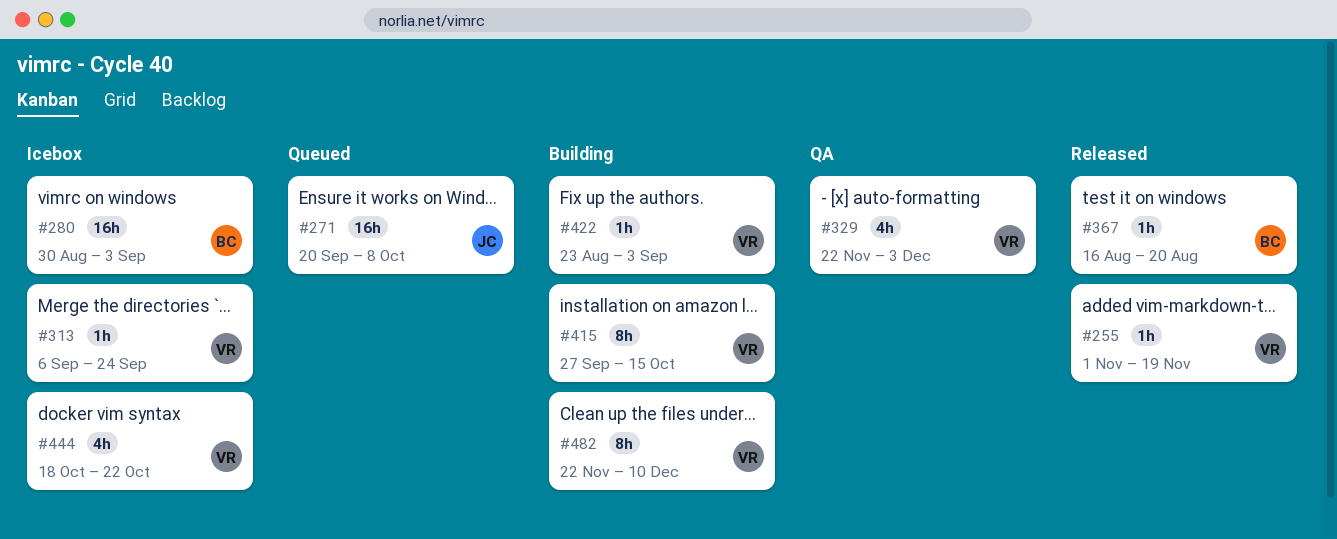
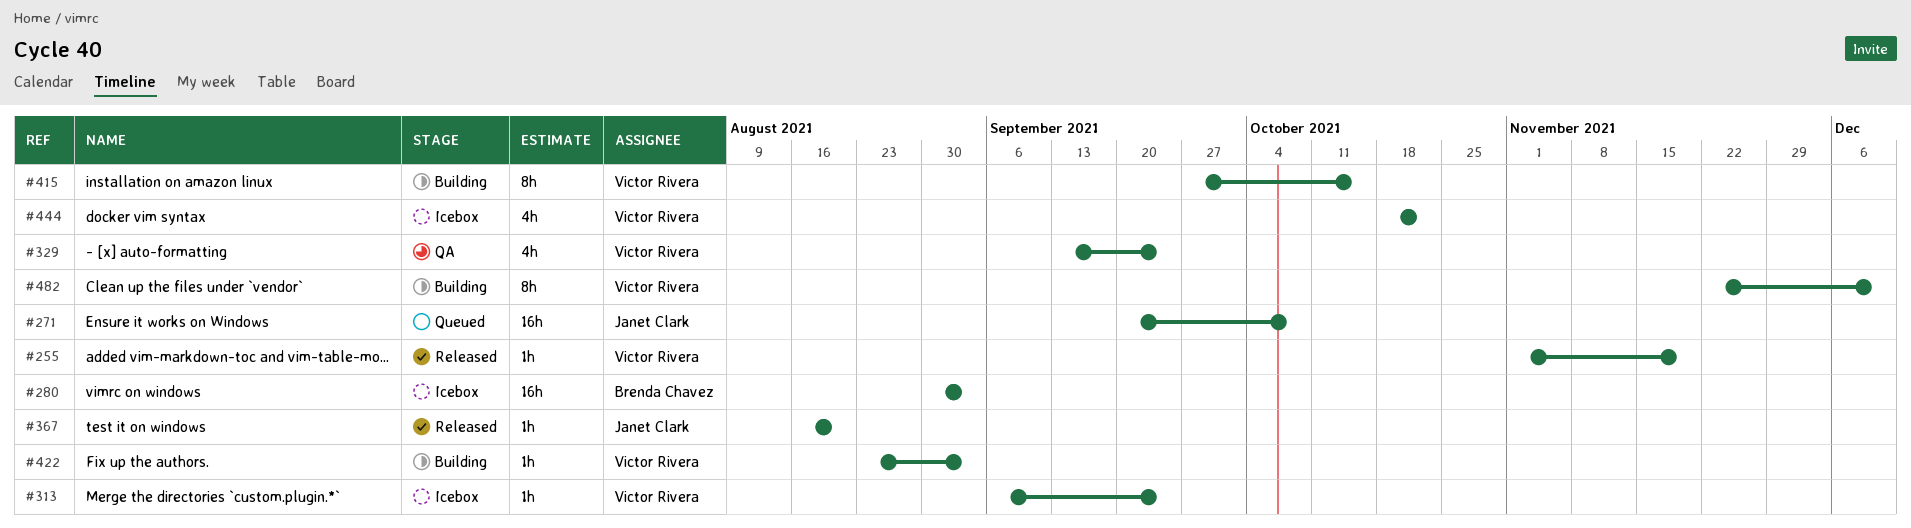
#329, start: Nov 22 -> Sep 13
#329, due: Dec 3 -> Sep 24
#367, owner: Brenda Chavez -> Janet Clark

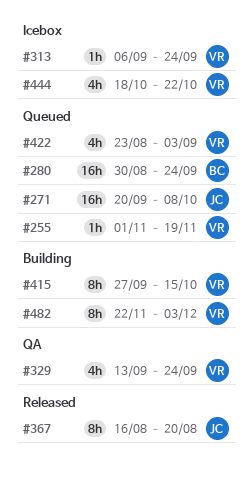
#255, status: Released -> Queued
#280, status: Icebox -> Queued
#280, due: Sep 3 -> Sep 24
#367, estimate: 1h -> 8h
#422, status: Building -> Queued
#422, estimate: 1h -> 4h
#482, due: Dec 10 -> Dec 3

